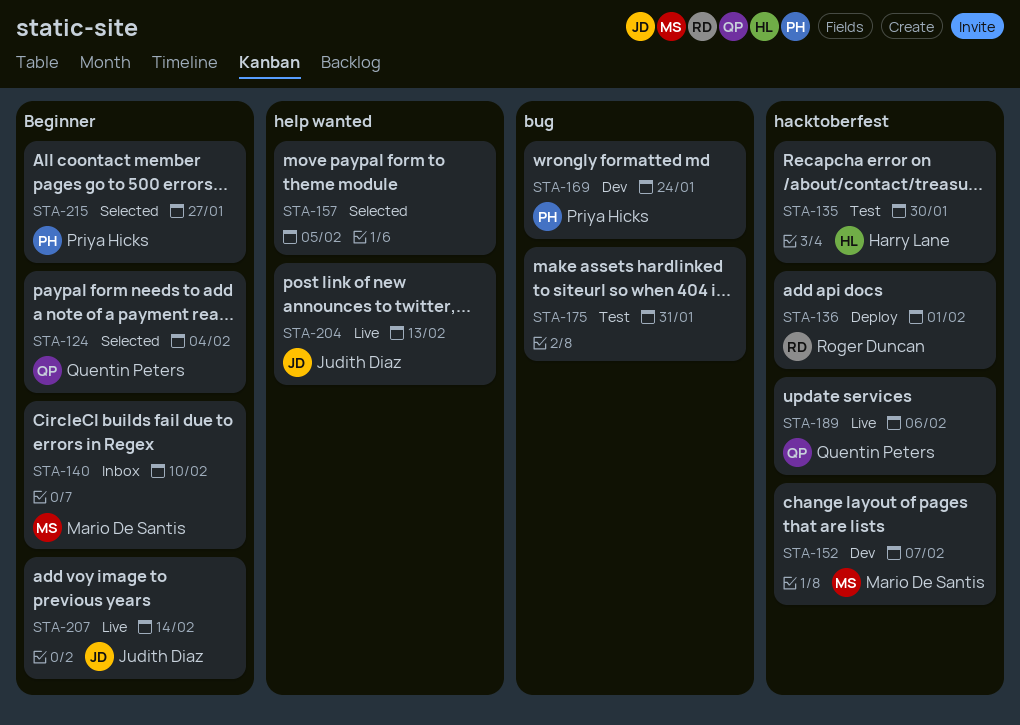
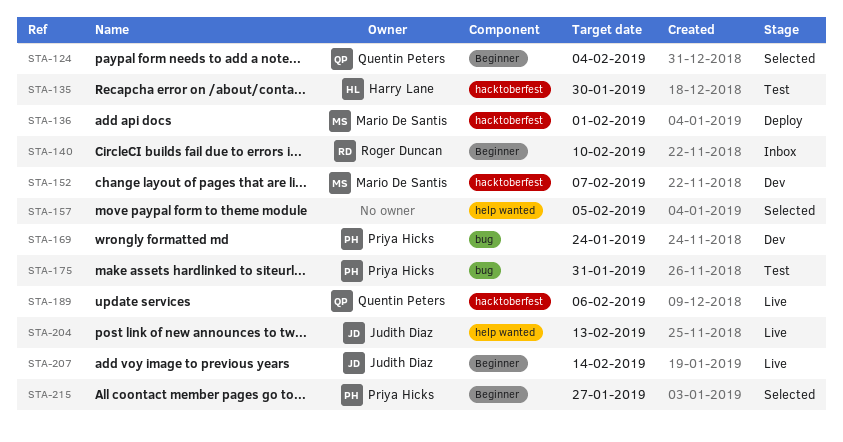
STA-136, owner: Roger Duncan -> Mario De Santis
STA-140, owner: Mario De Santis -> Roger Duncan
STA-175, owner: none -> Priya Hicks

